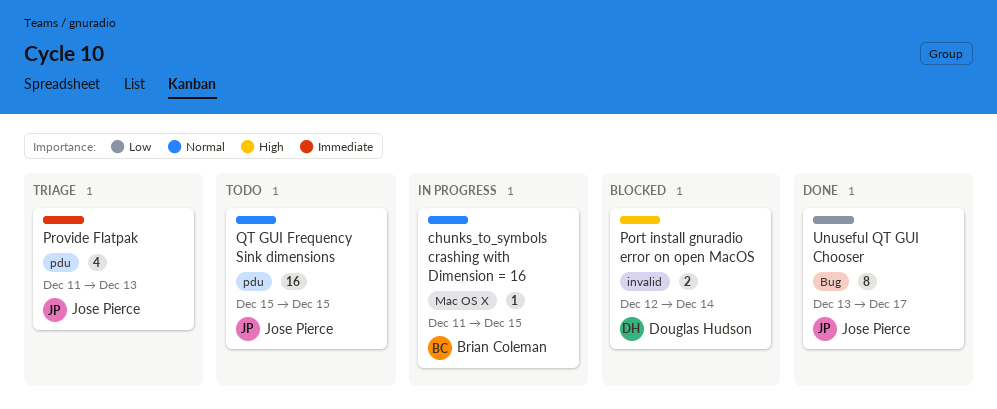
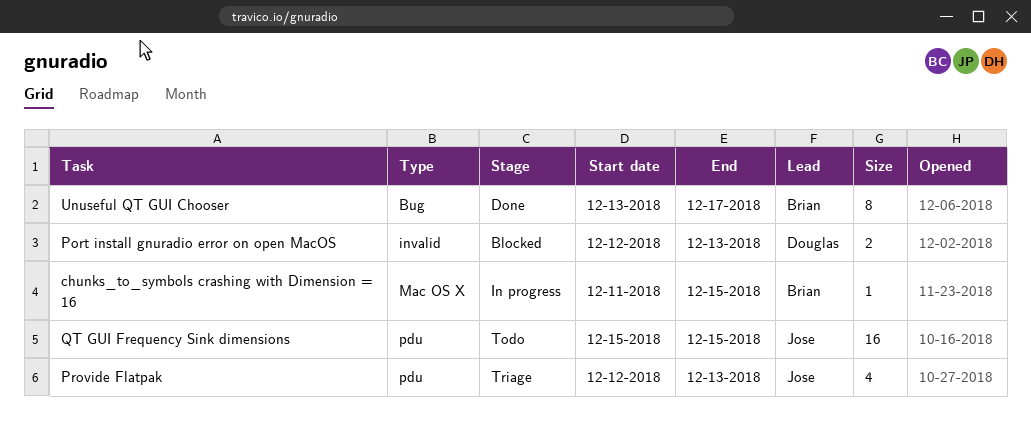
Port install gnuradio error on open MacOS, due: Dec 14 -> Dec 13
Provide Flatpak, start: Dec 11 -> Dec 12
Unuseful QT GUI Chooser, owner: Jose Pierce -> Brian Coleman

